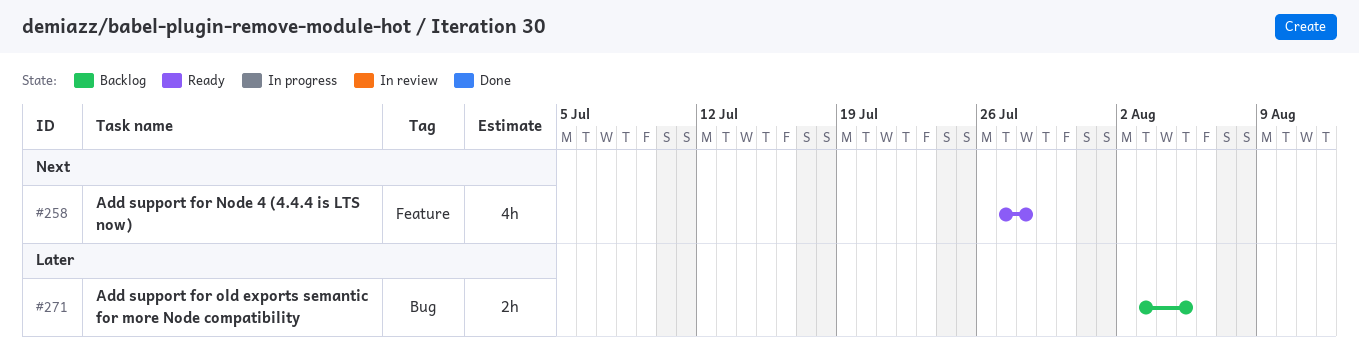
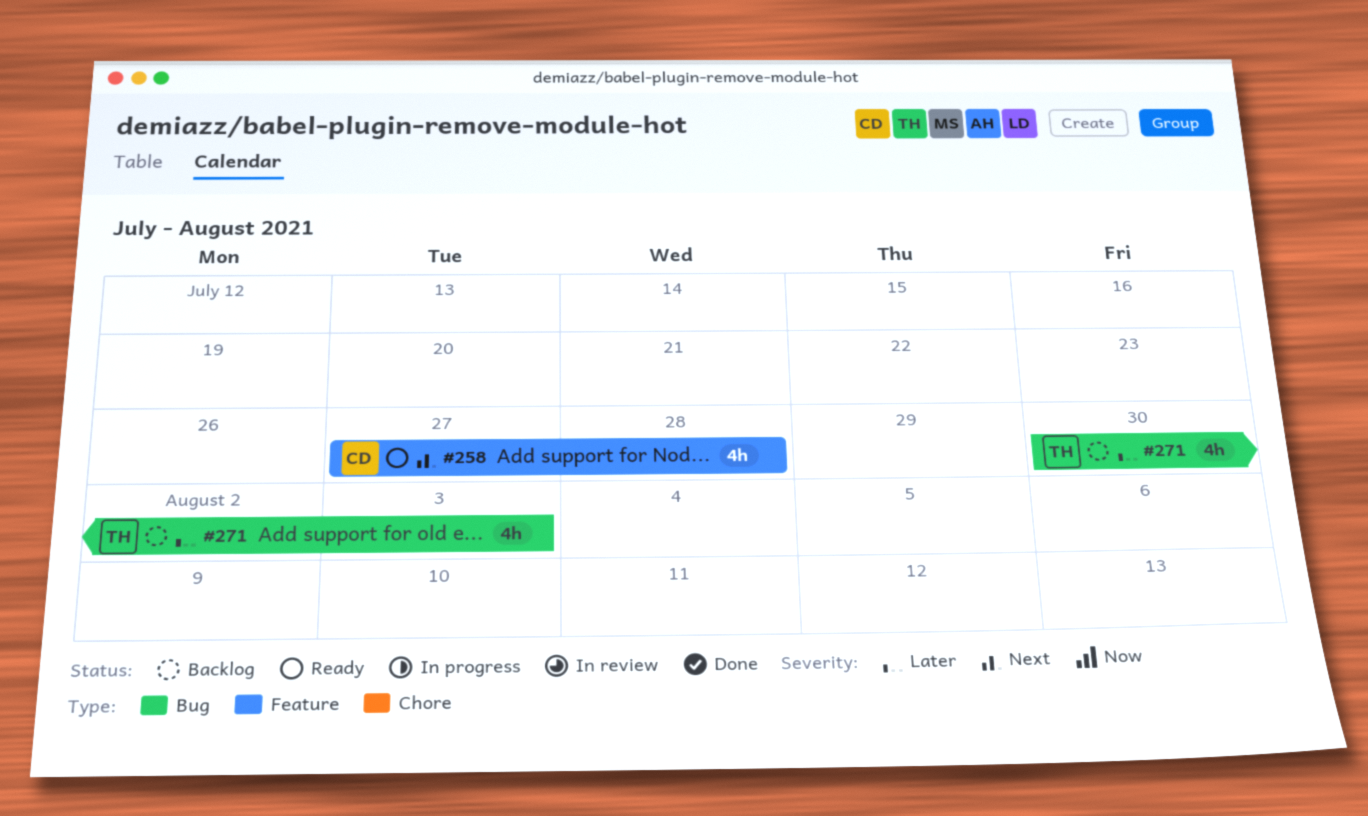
#271, estimate: 2h -> 4h
#271, start: Aug 3 -> Jul 30
#271, due: Aug 5 -> Aug 3

